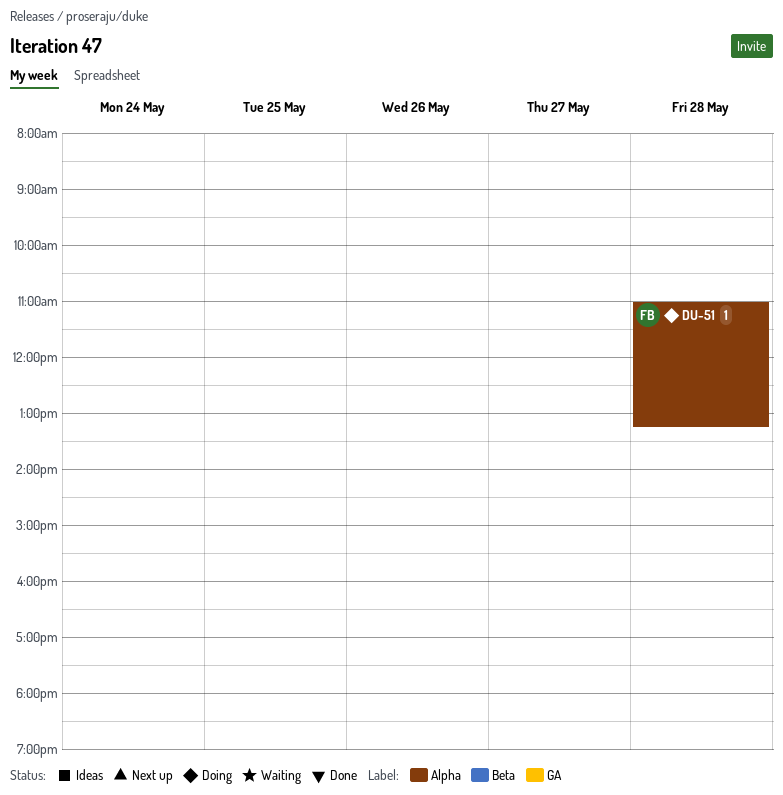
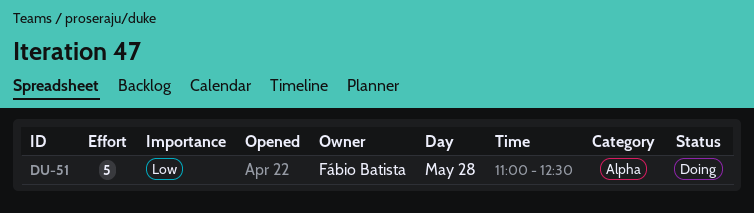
DU-51, estimate: 1 -> 5
DU-51, ends: 13:15 -> 12:30

